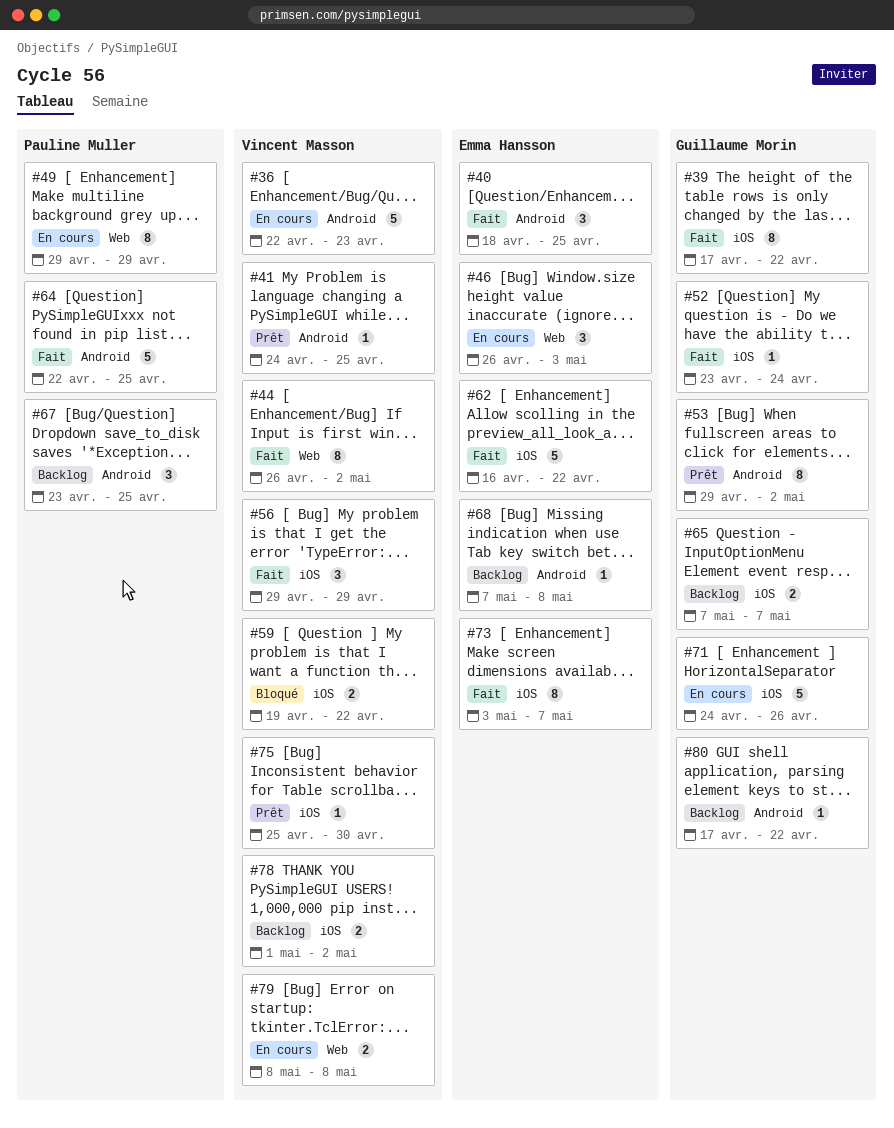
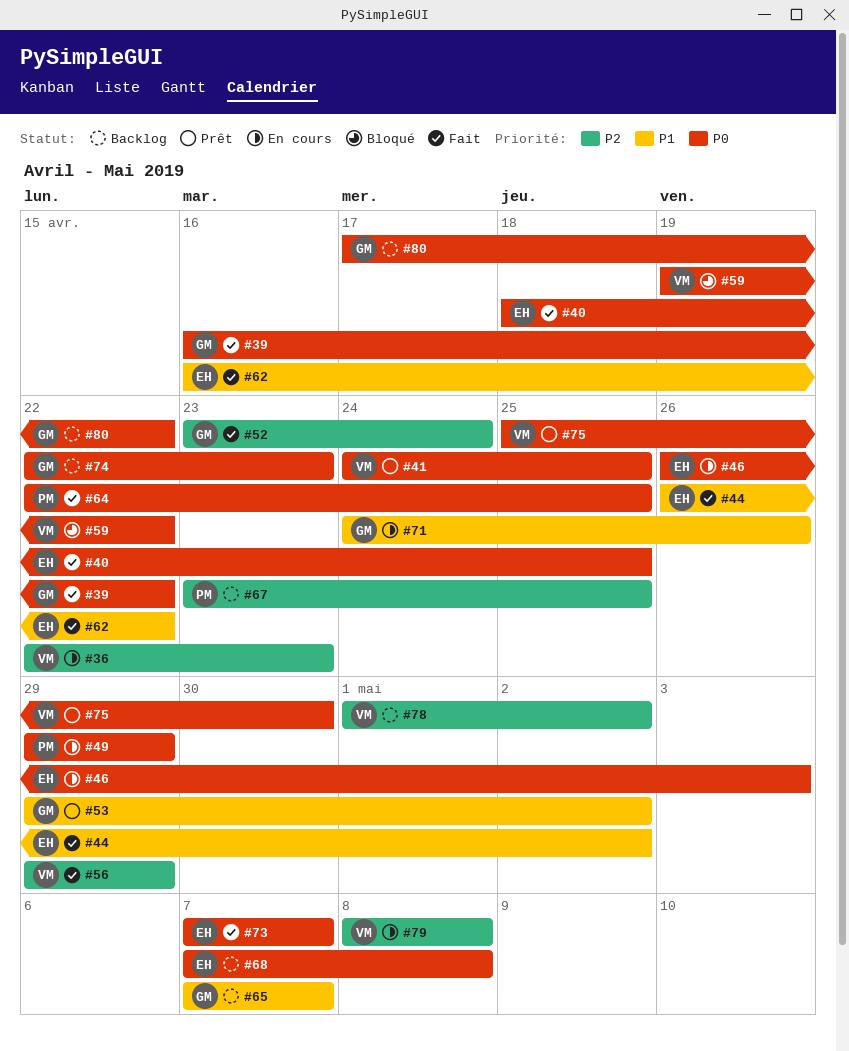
#39, start: Apr 17 -> Apr 16
#44, owner: Vincent Masson -> Emma Hansson
#73, start: May 3 -> May 7
#74: none -> present

